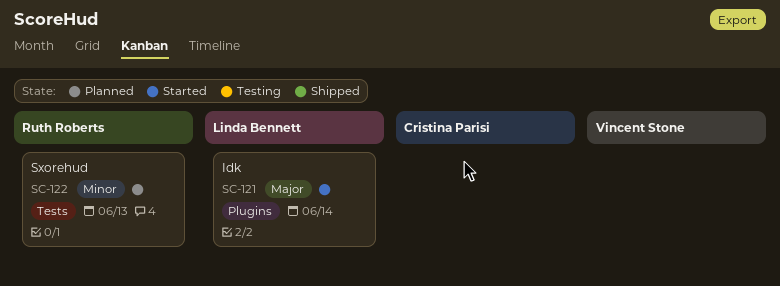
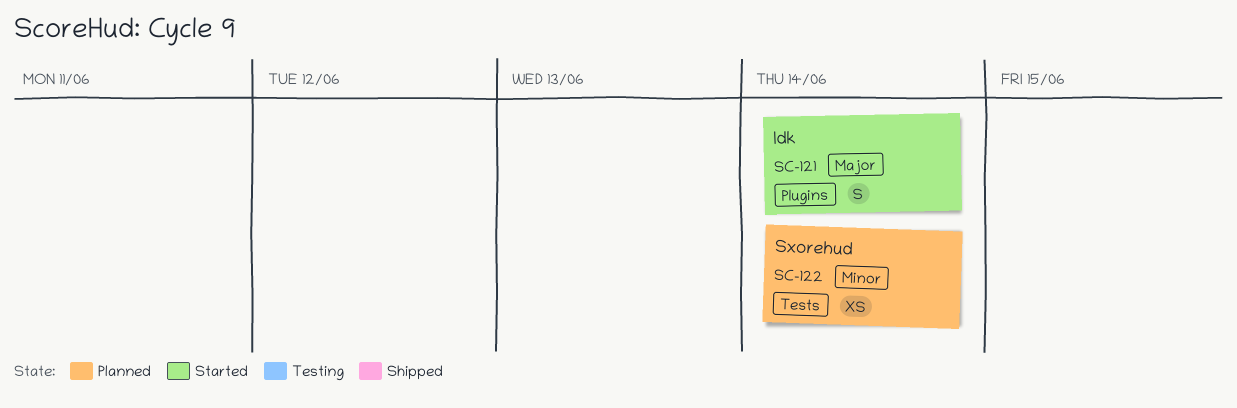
SC-122, due: Jun 13 -> Jun 14

